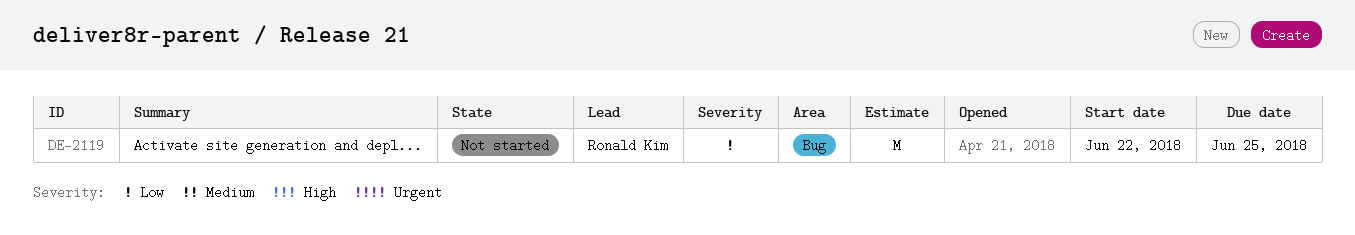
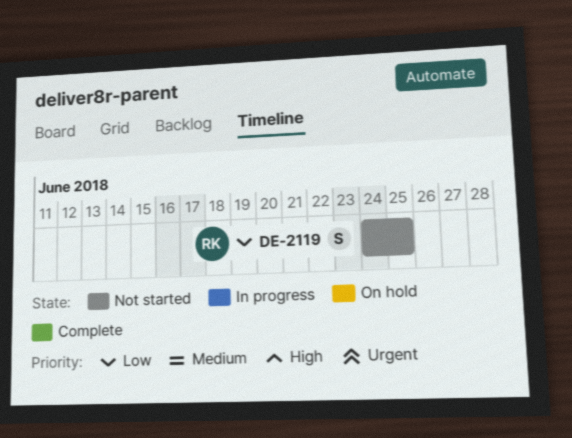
DE-2119, estimate: M -> S
DE-2119, start: Jun 22 -> Jun 24

